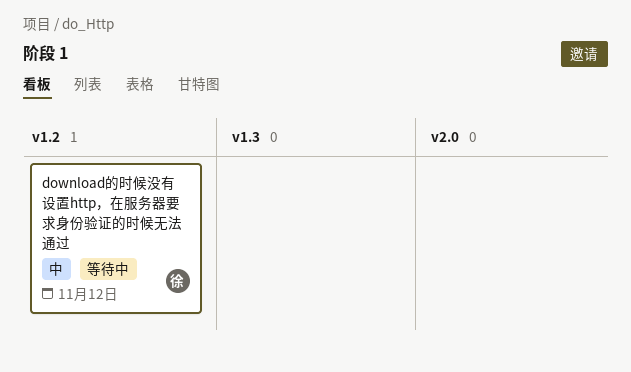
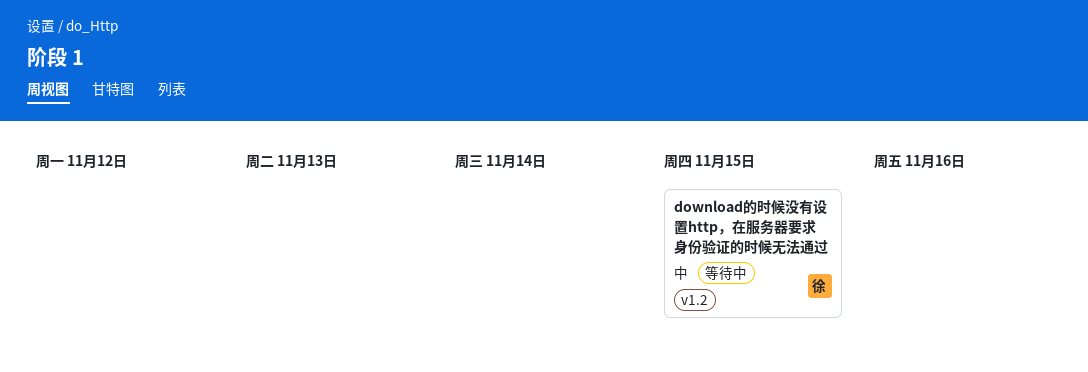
download的时候没有设置http，在服务器要求身份验证的时候无法通过, due: Nov 12 -> Nov 15

